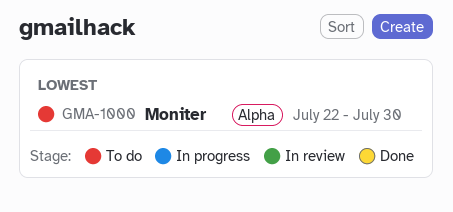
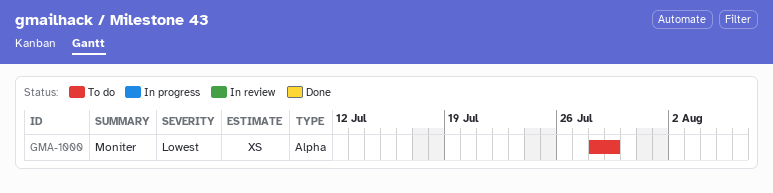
GMA-1000, start: Jul 22 -> Jul 28
GMA-1000, due: Jul 30 -> Jul 29

